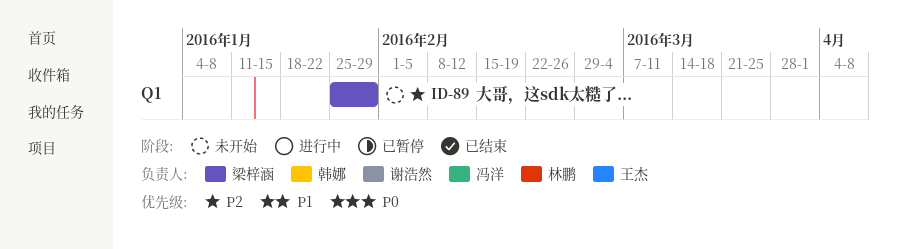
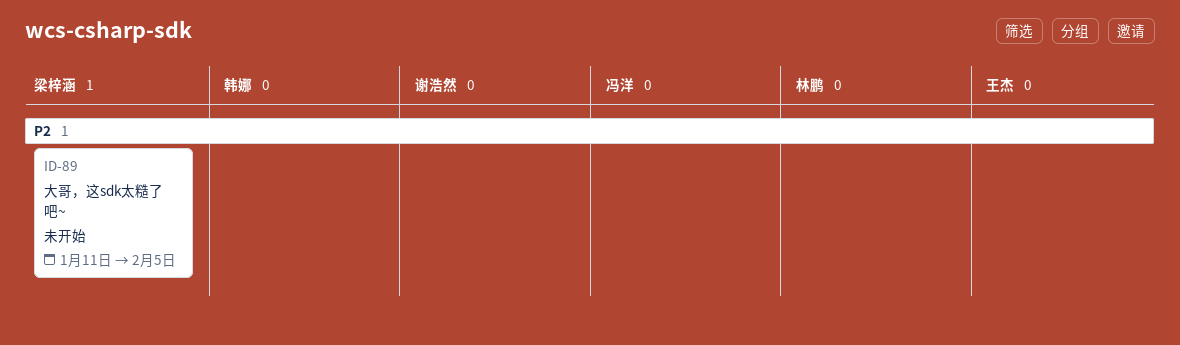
ID-89, start: Jan 25 -> Jan 11
ID-89, due: Jan 29 -> Feb 5

